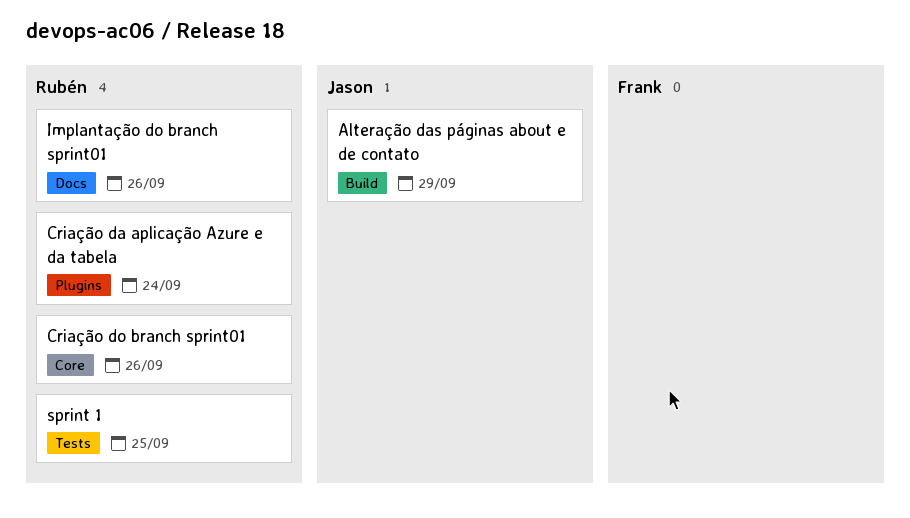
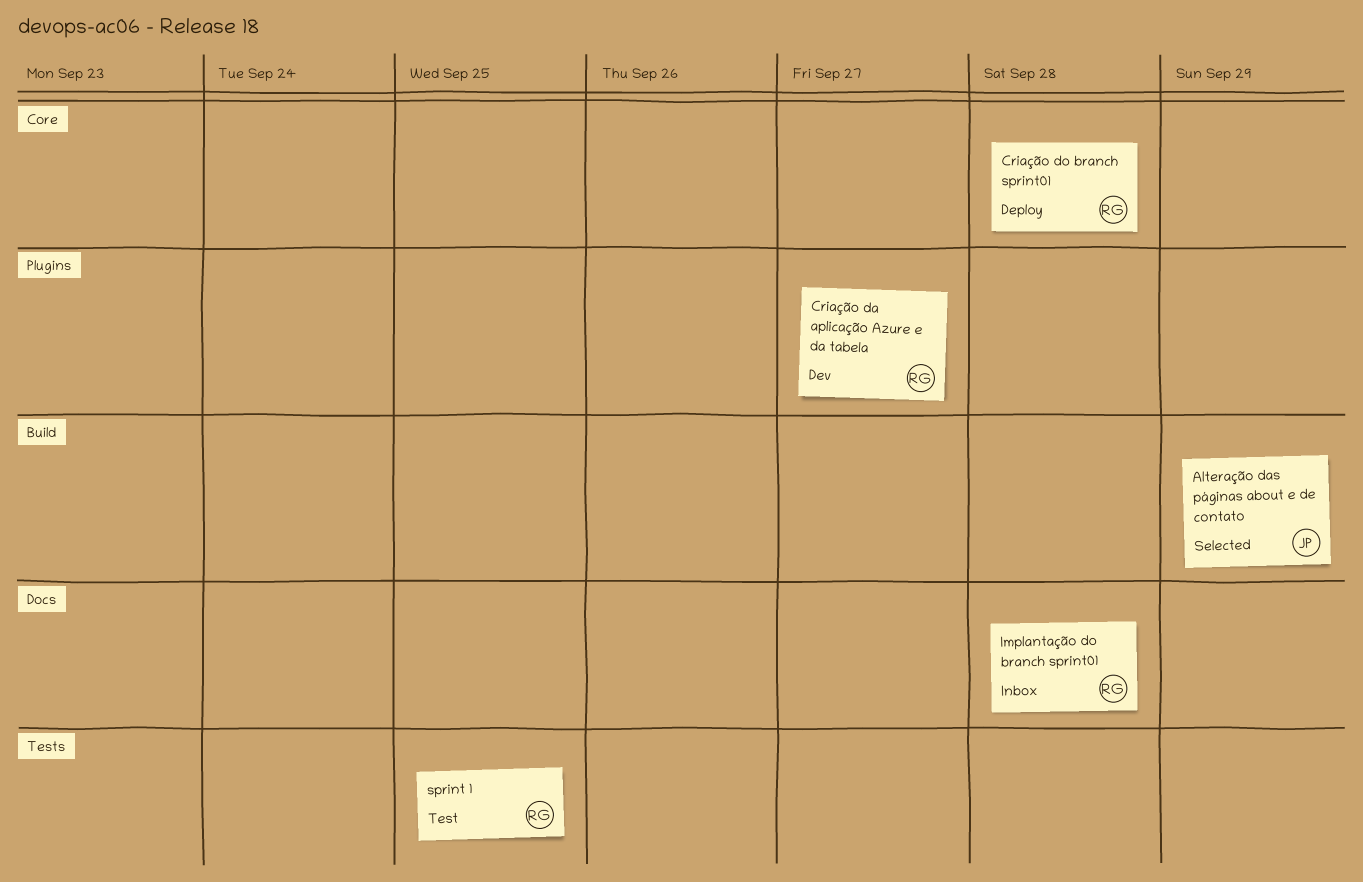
Criação da aplicação Azure e da tabela, due: Sep 24 -> Sep 27
Criação do branch sprint01, due: Sep 26 -> Sep 28
Implantação do branch sprint01, due: Sep 26 -> Sep 28

